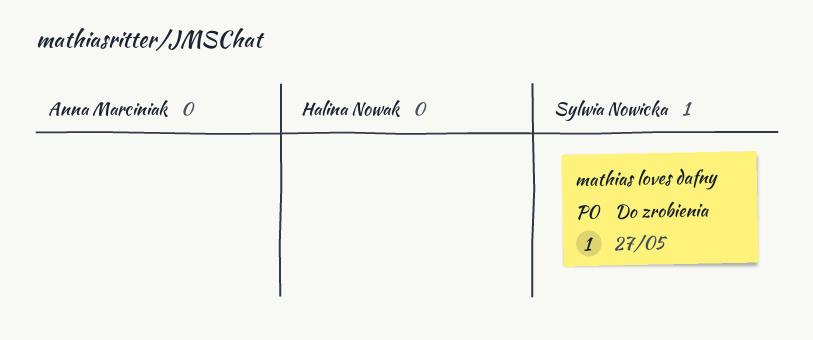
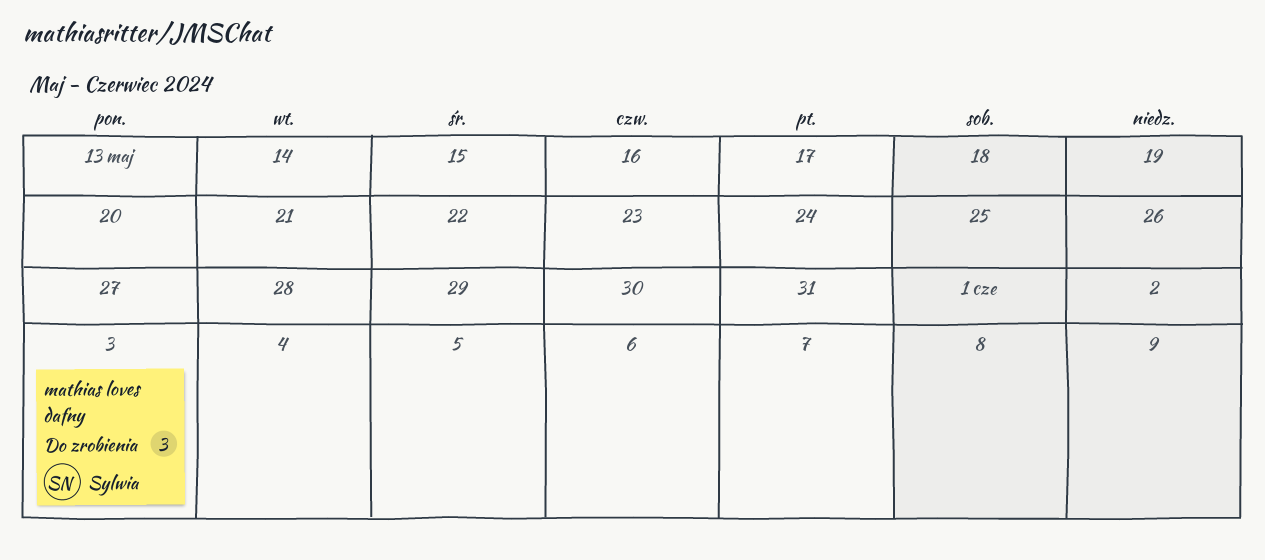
mathias loves dafny, estimate: 1 -> 3
mathias loves dafny, due: May 27 -> Jun 3

